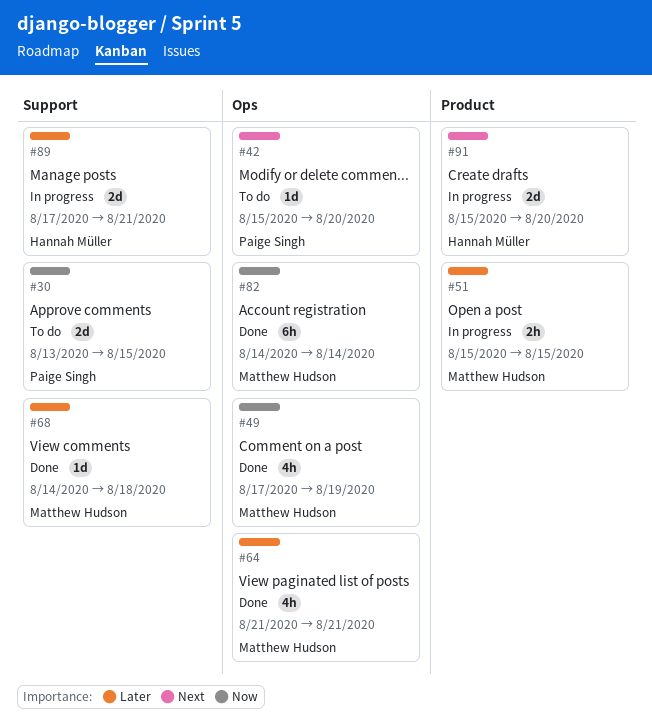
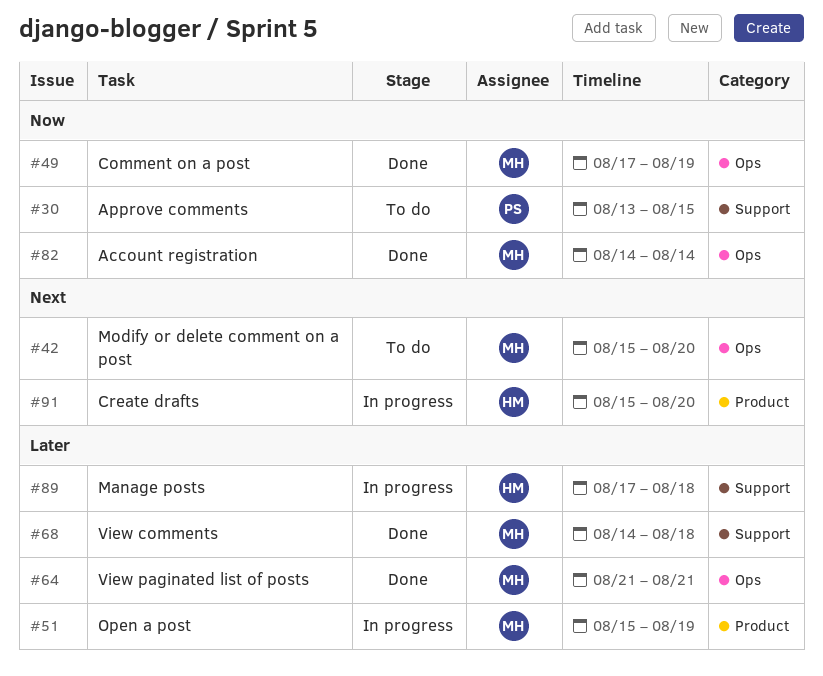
#42, owner: Paige Singh -> Matthew Hudson
#51, due: Aug 15 -> Aug 19
#89, due: Aug 21 -> Aug 18

